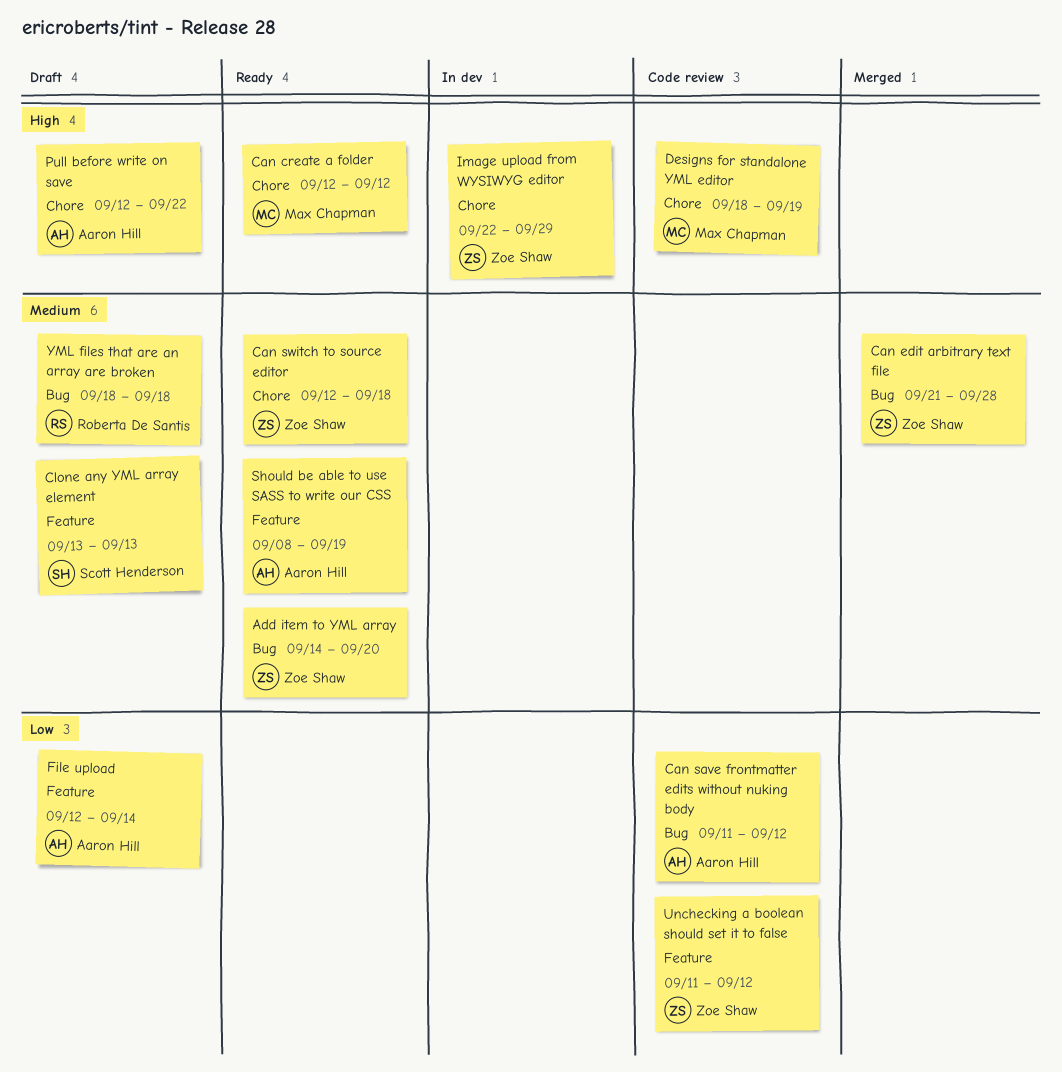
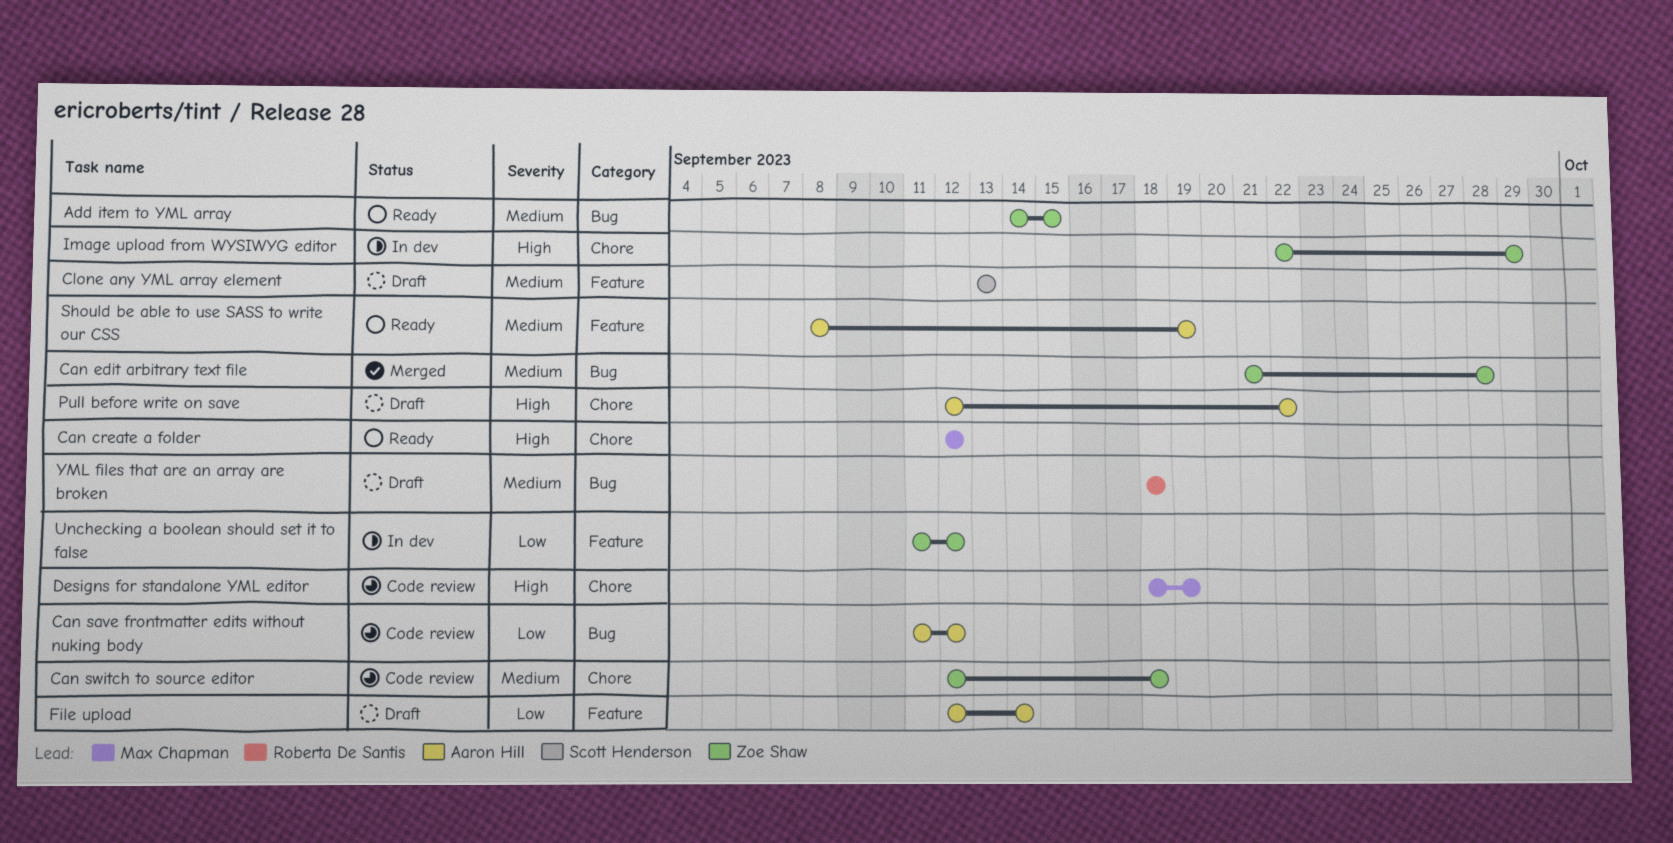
Add item to YML array, due: Sep 20 -> Sep 15
Can switch to source editor, status: Ready -> Code review
Unchecking a boolean should set it to false, status: Code review -> In dev

